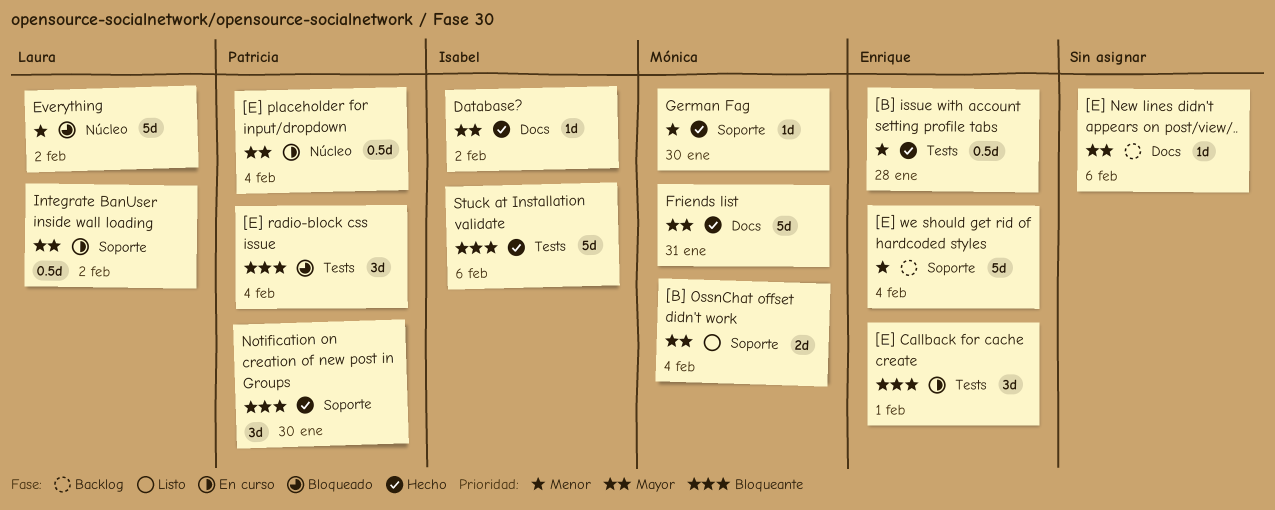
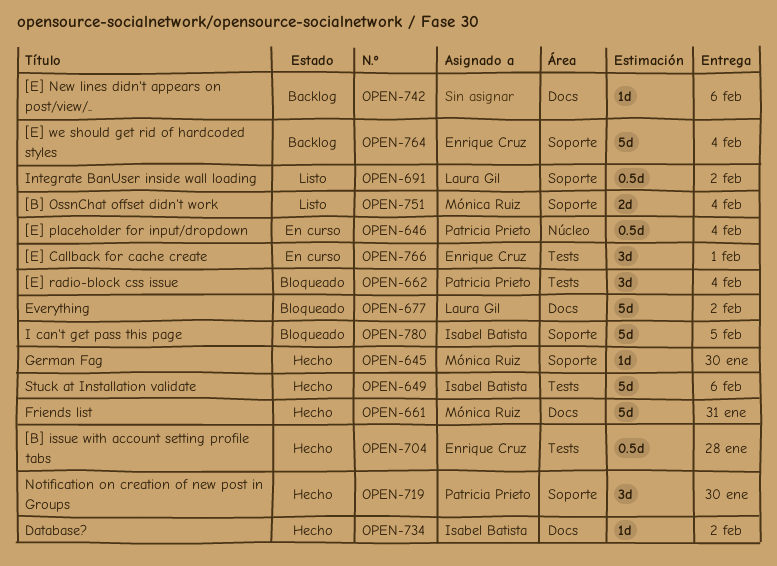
Everything, label: Núcleo -> Docs
I can't get pass this page: none -> present
Integrate BanUser inside wall loading, status: En curso -> Listo

